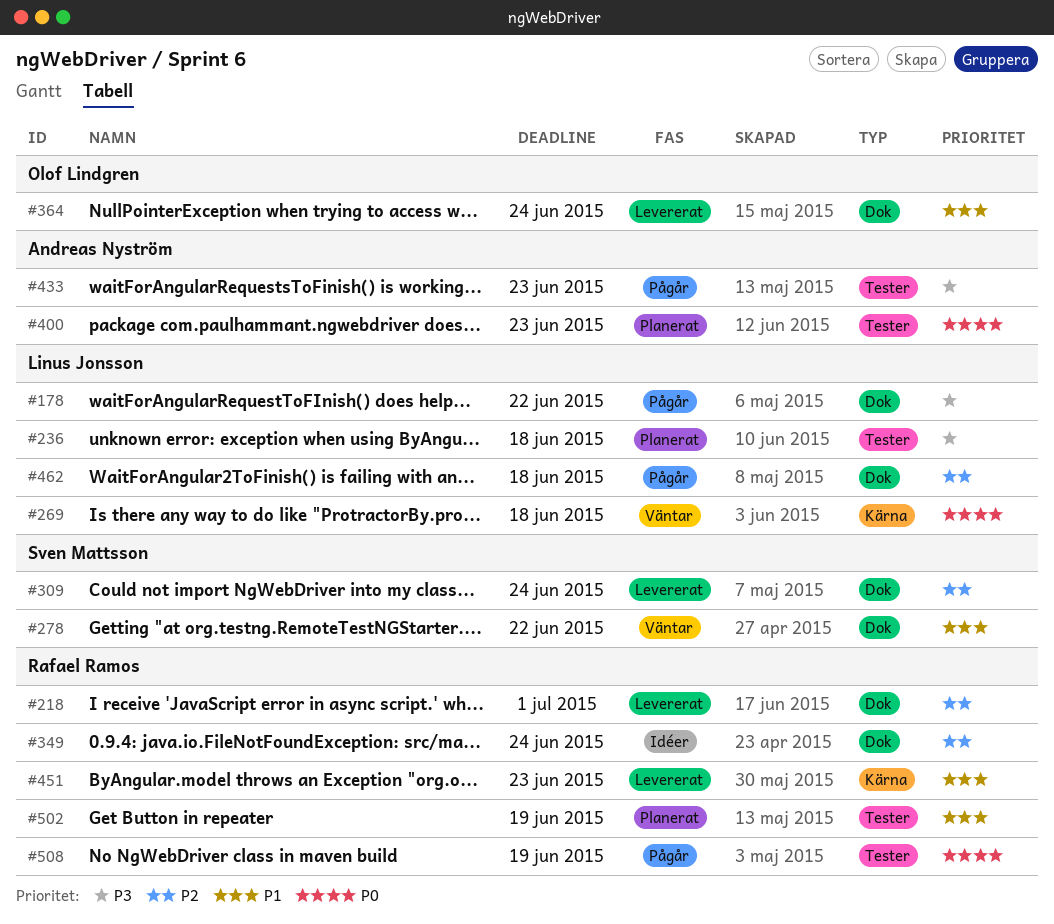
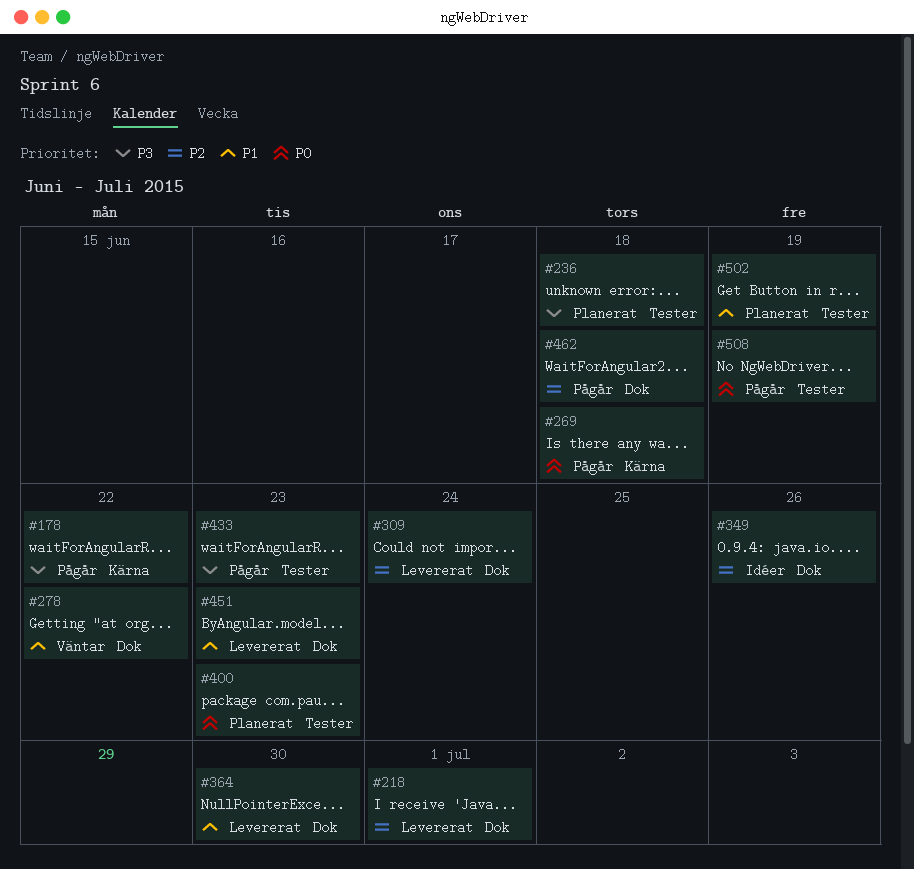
#178, label: Dok -> Kärna
#269, status: Väntar -> Pågår
#349, due: Jun 24 -> Jun 26
#364, due: Jun 24 -> Jun 30
#451, label: Kärna -> Dok

